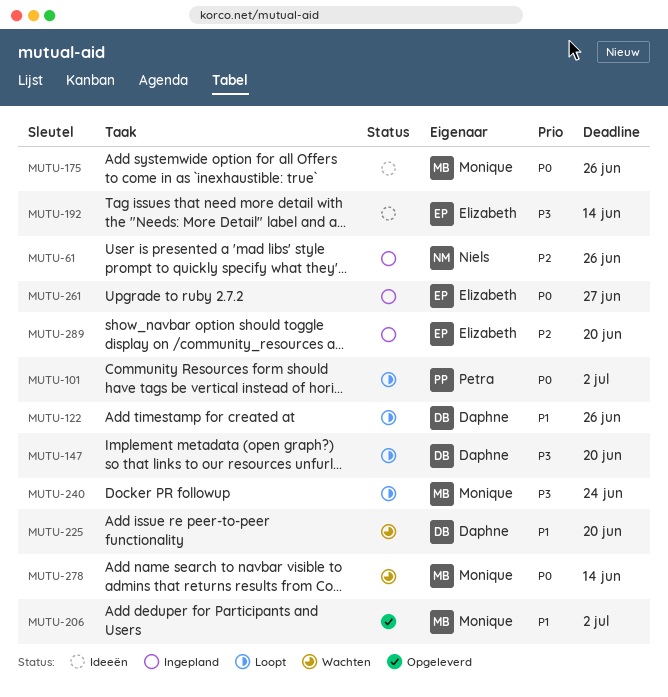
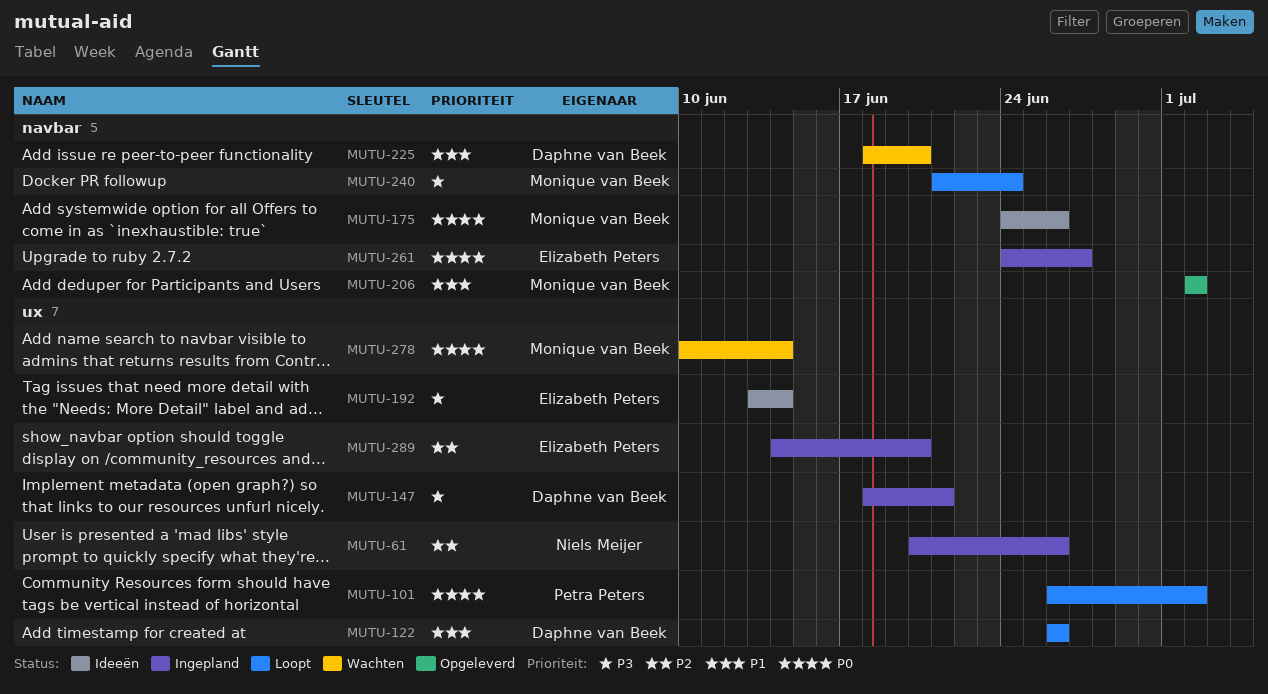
MUTU-147, status: Loopt -> Ingepland
MUTU-147, due: Jun 20 -> Jun 21

